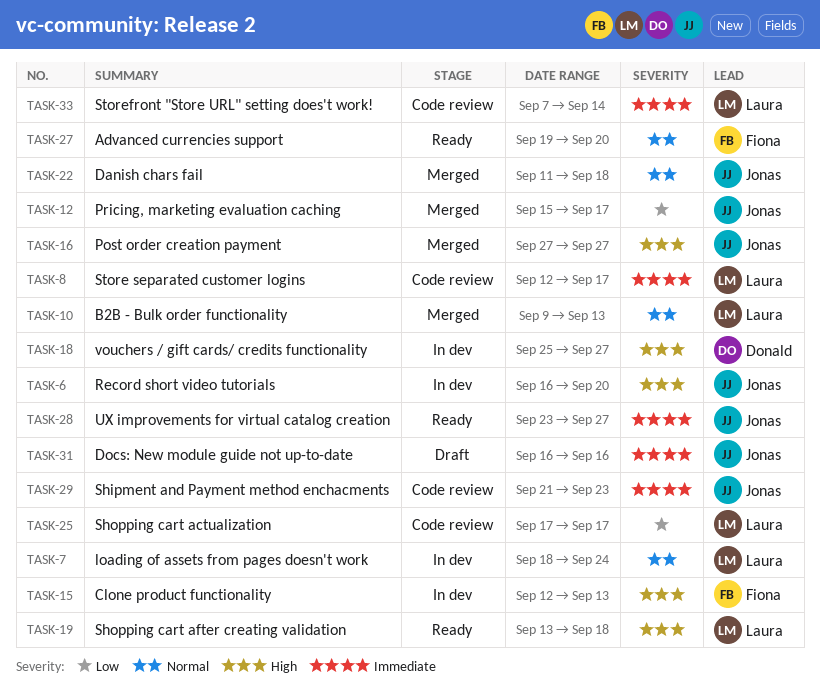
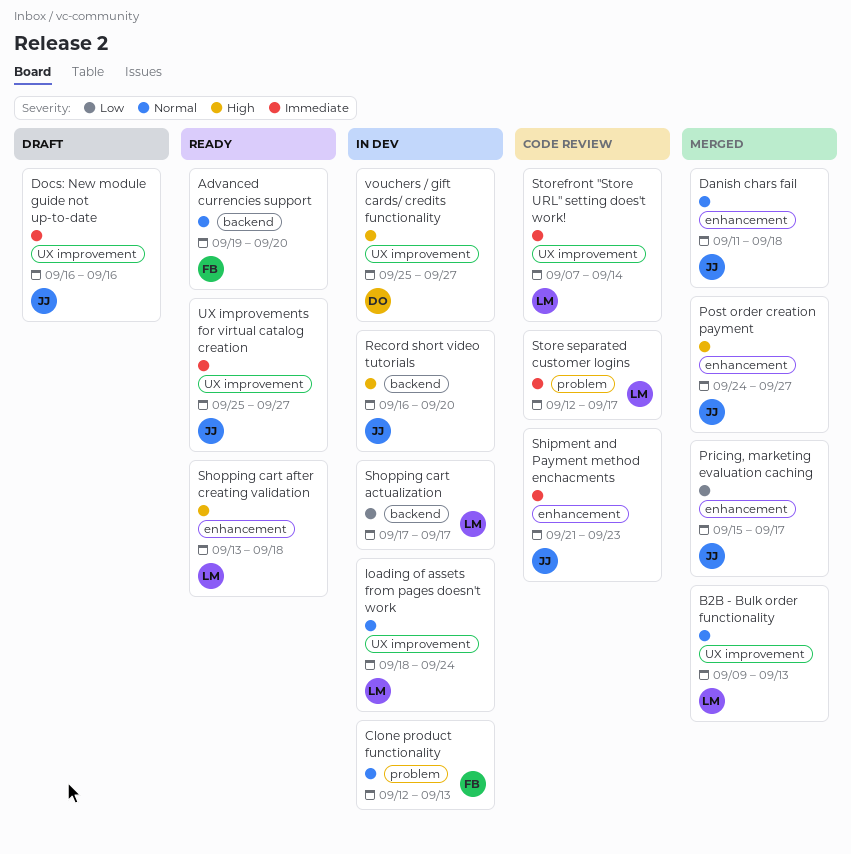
Clone product functionality, priority: High -> Normal
Post order creation payment, start: Sep 27 -> Sep 24
Shopping cart actualization, status: Code review -> In dev
UX improvements for virtual catalog creation, start: Sep 23 -> Sep 25

